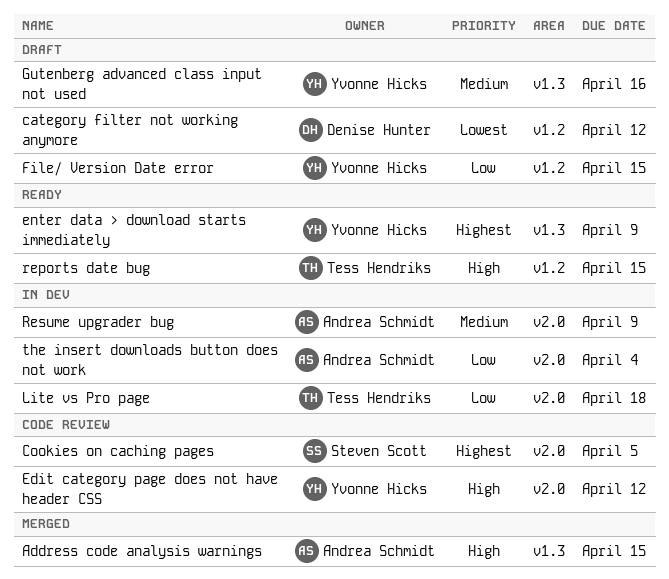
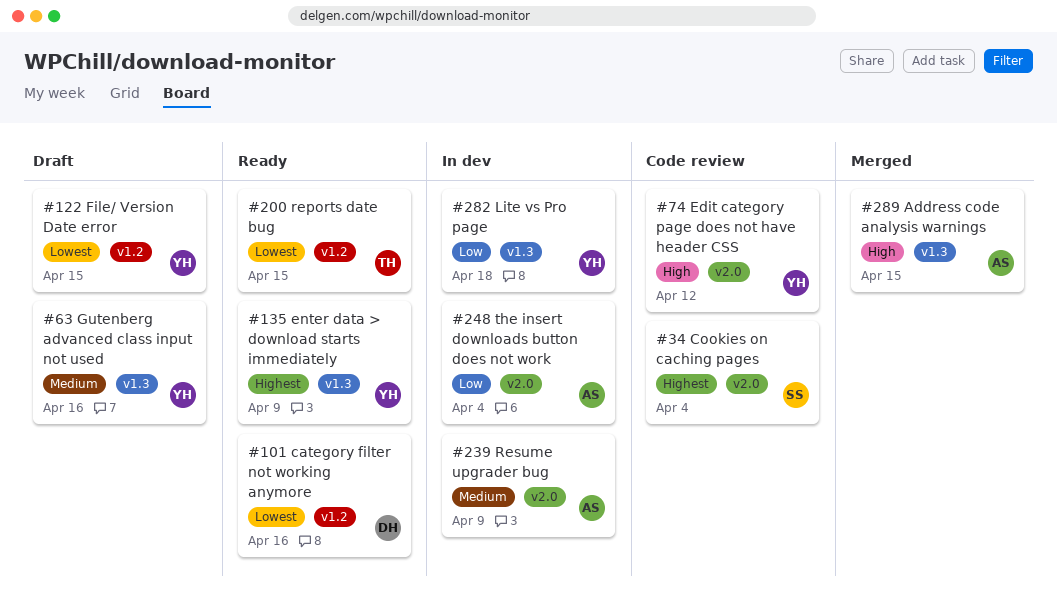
category filter not working anymore, status: Draft -> Ready
category filter not working anymore, due: Apr 12 -> Apr 16
Cookies on caching pages, due: Apr 5 -> Apr 4
File/ Version Date error, priority: Low -> Lowest
Lite vs Pro page, owner: Tess Hendriks -> Yvonne Hicks
Lite vs Pro page, label: v2.0 -> v1.3
reports date bug, priority: High -> Lowest

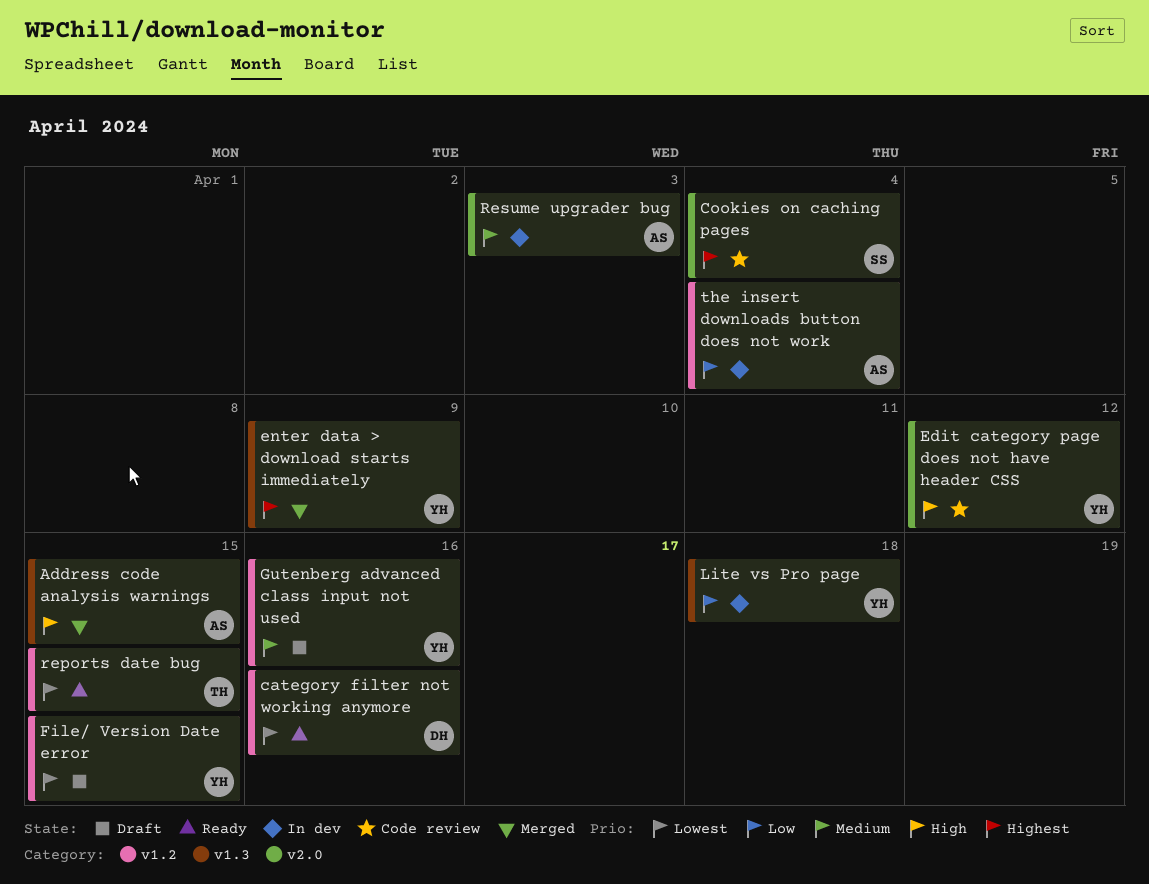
enter data > download starts immediately, status: Ready -> Merged
Gutenberg advanced class input not used, label: v1.3 -> v1.2
Resume upgrader bug, due: Apr 9 -> Apr 3
the insert downloads button does not work, label: v2.0 -> v1.2

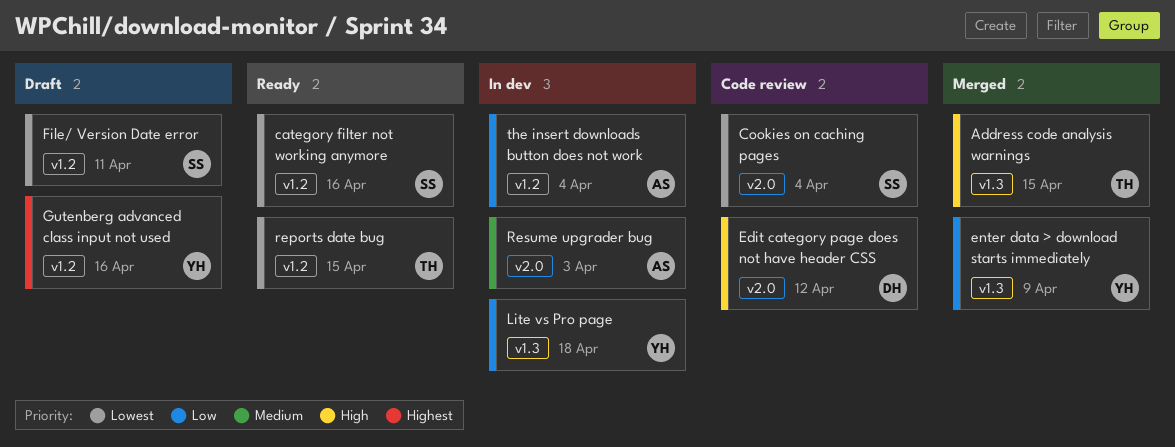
Address code analysis warnings, owner: AS -> TH
category filter not working anymore, owner: DH -> SS
Cookies on caching pages, priority: Highest -> Lowest
Edit category page does not have header CSS, owner: YH -> DH
enter data > download starts immediately, priority: Highest -> Low
File/ Version Date error, owner: YH -> SS
File/ Version Date error, due: Apr 15 -> Apr 11
Gutenberg advanced class input not used, priority: Medium -> Highest

